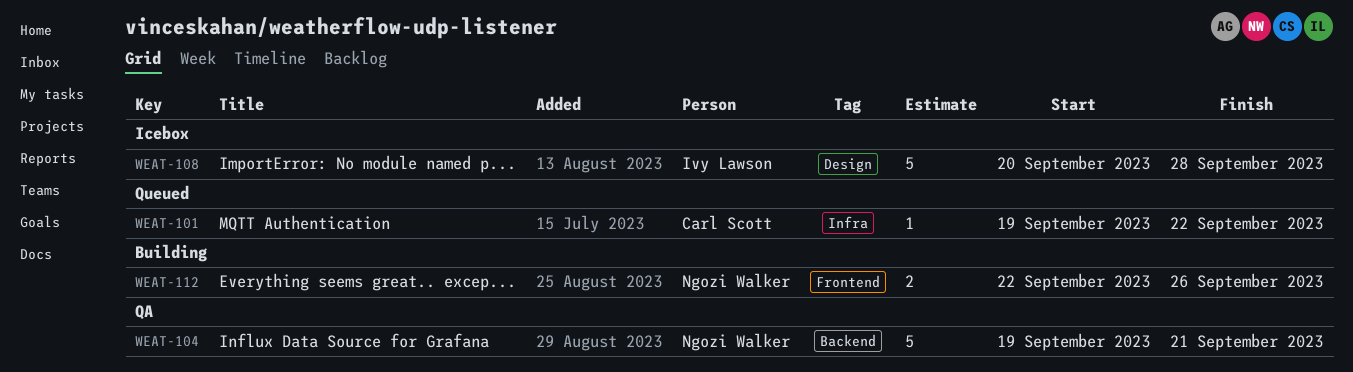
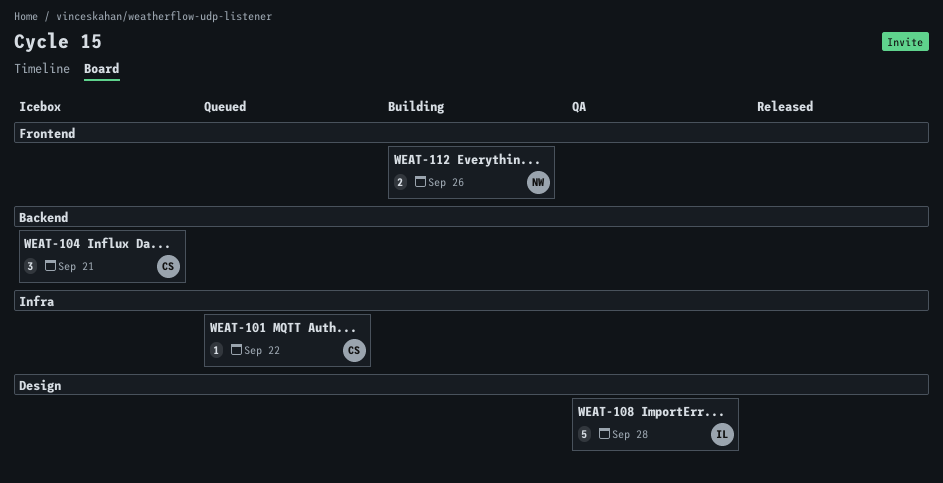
WEAT-104, status: QA -> Icebox
WEAT-104, owner: Ngozi Walker -> Carl Scott
WEAT-104, estimate: 5 -> 3
WEAT-108, status: Icebox -> QA

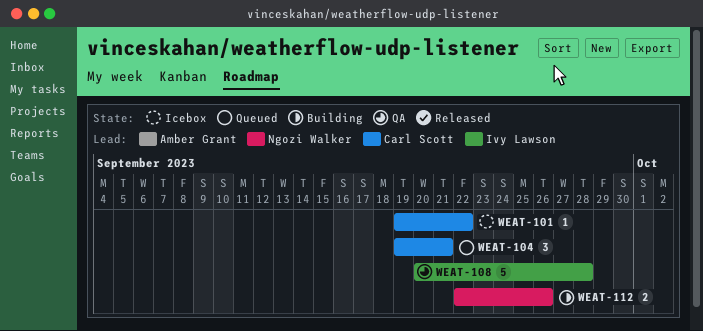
WEAT-101, status: Queued -> Icebox
WEAT-104, status: Icebox -> Queued

